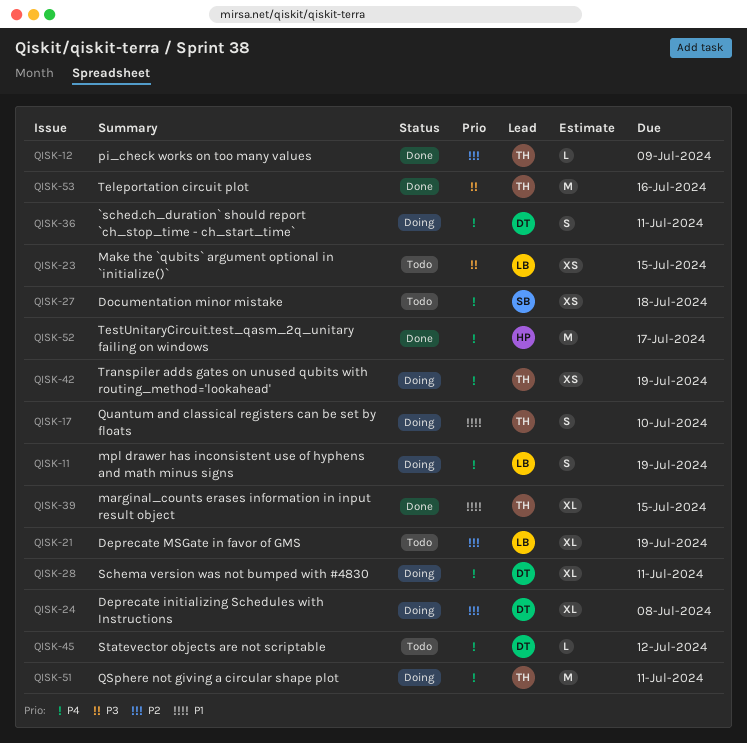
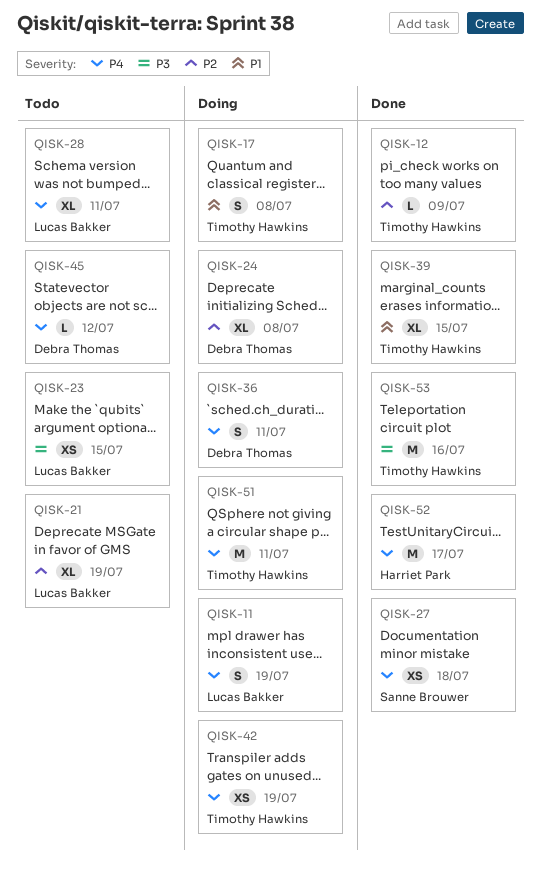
QISK-17, due: Jul 10 -> Jul 8
QISK-27, status: Todo -> Done
QISK-28, status: Doing -> Todo
QISK-28, owner: Debra Thomas -> Lucas Bakker

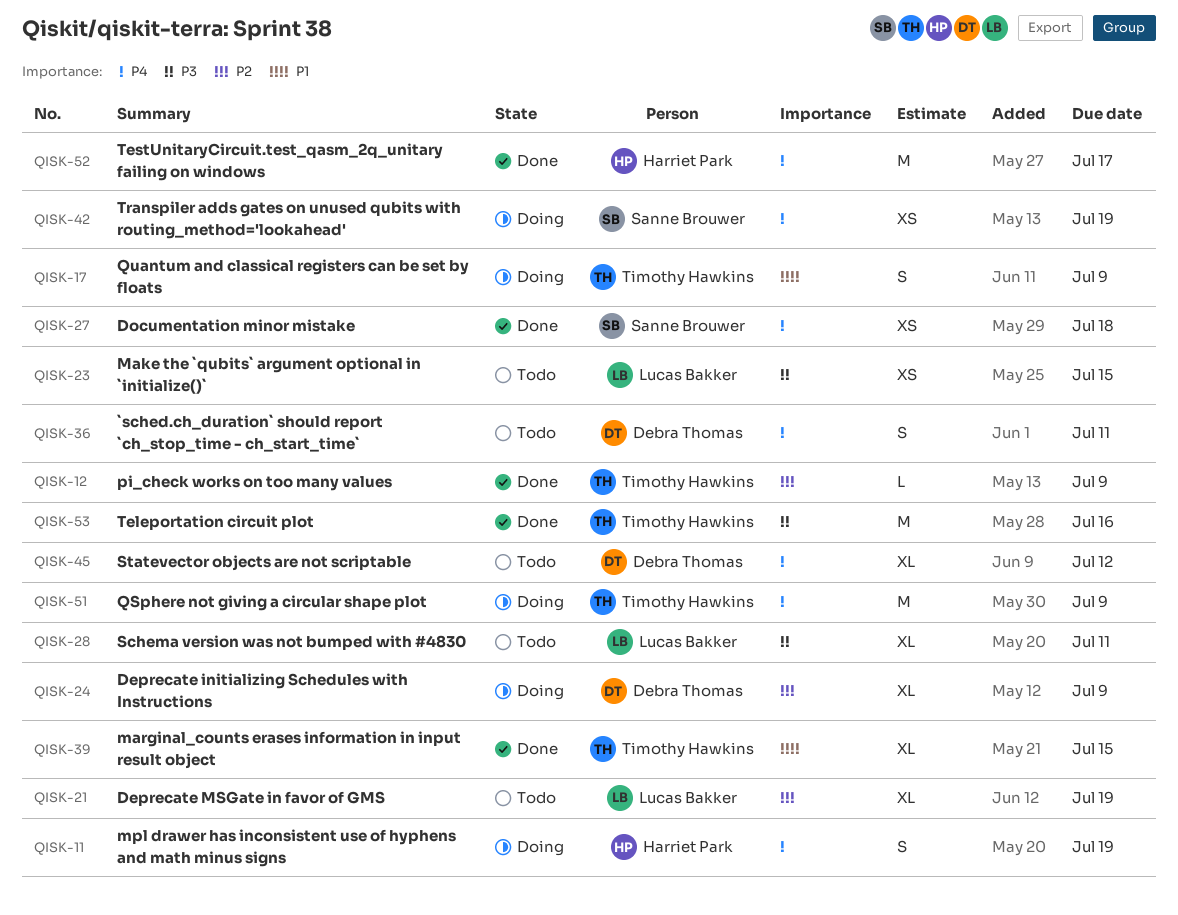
QISK-11, owner: Lucas Bakker -> Harriet Park
QISK-17, due: Jul 8 -> Jul 9
QISK-24, due: Jul 8 -> Jul 9
QISK-28, priority: P4 -> P3
QISK-36, status: Doing -> Todo
QISK-42, owner: Timothy Hawkins -> Sanne Brouwer
QISK-45, estimate: L -> XL
QISK-51, due: Jul 11 -> Jul 9

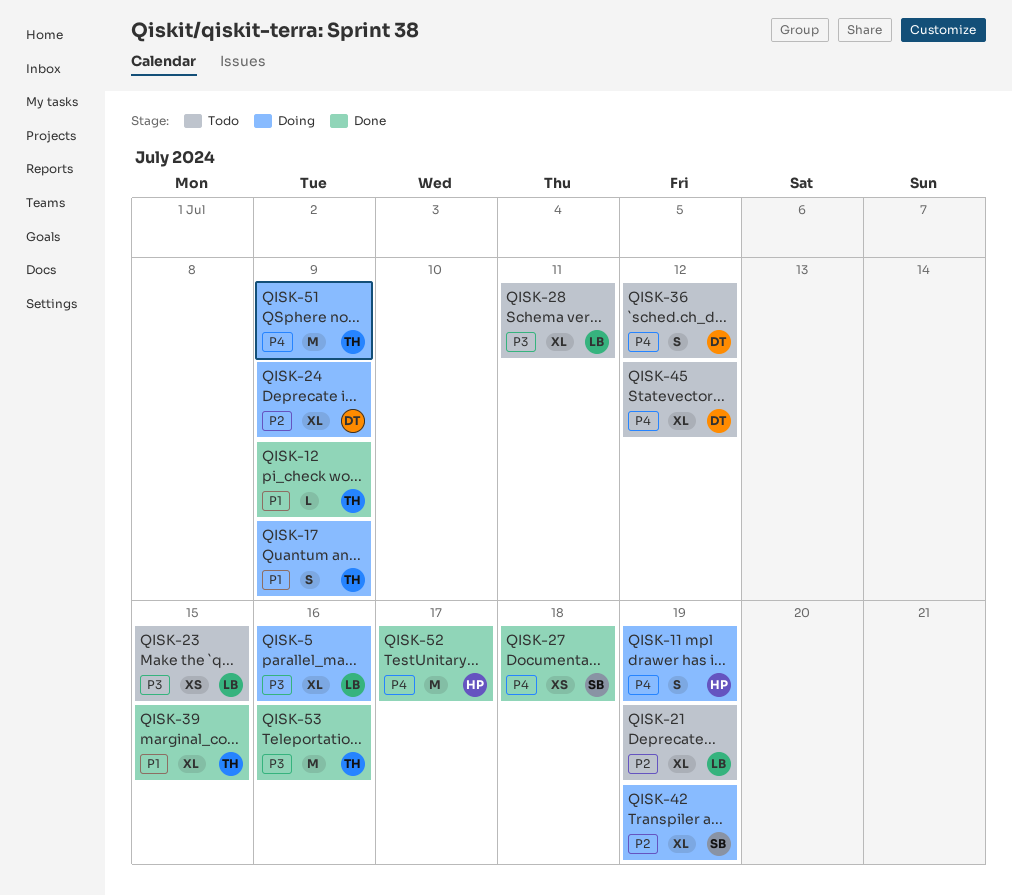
QISK-5: none -> present
QISK-12, priority: P2 -> P1
QISK-36, due: Jul 11 -> Jul 12
QISK-42, priority: P4 -> P2
QISK-42, estimate: XS -> XL

